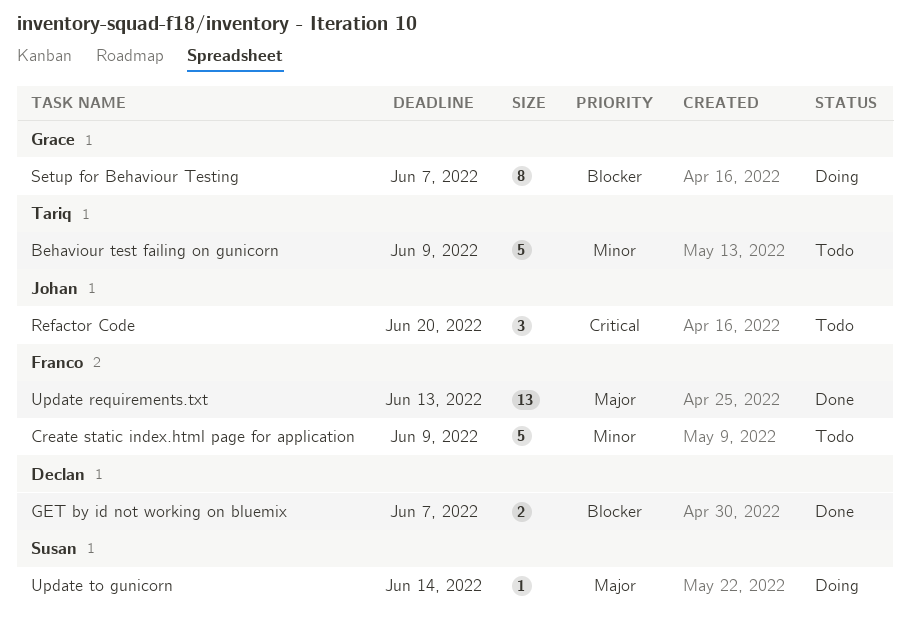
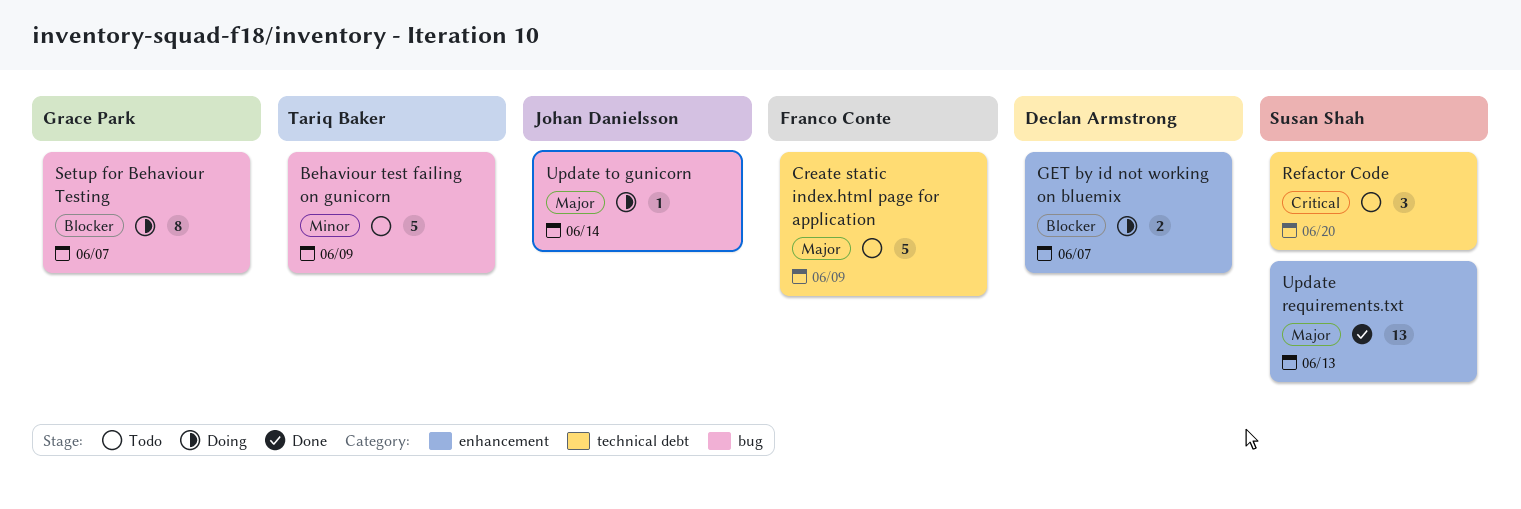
Create static index.html page for application, priority: Minor -> Major
GET by id not working on bluemix, status: Done -> Doing
Refactor Code, owner: Johan Danielsson -> Susan Shah
Update requirements.txt, owner: Franco Conte -> Susan Shah
Update to gunicorn, owner: Susan Shah -> Johan Danielsson

